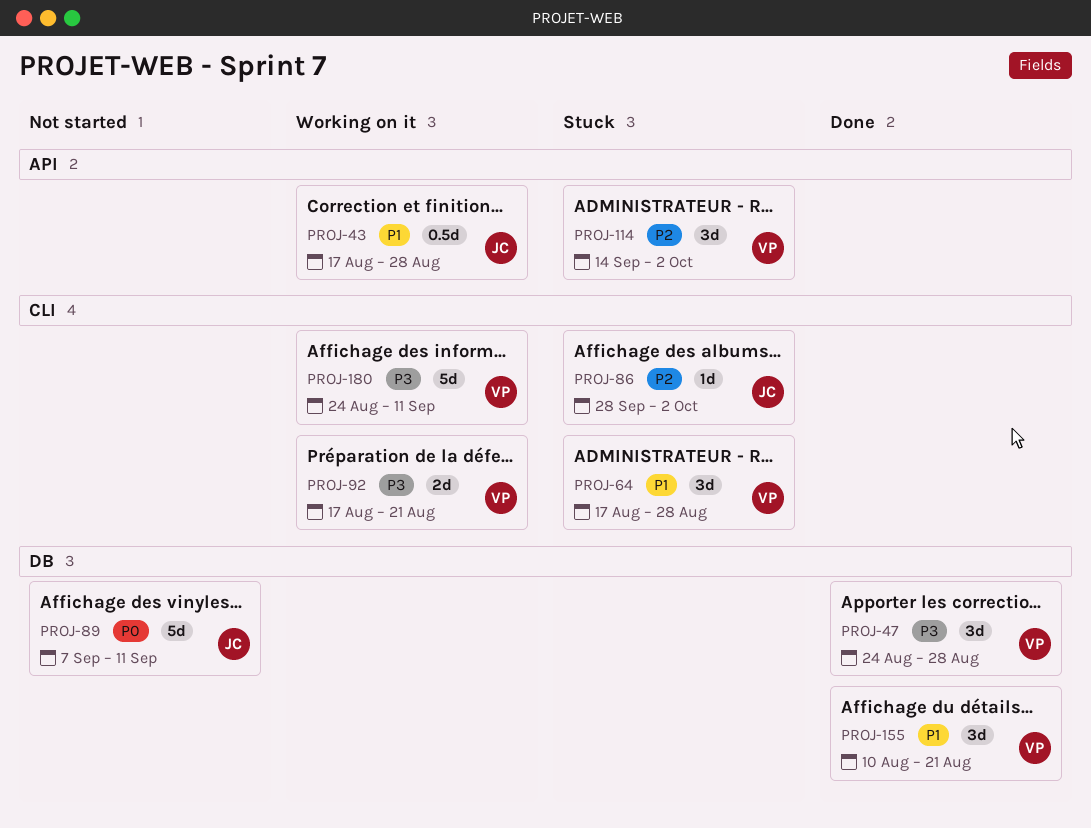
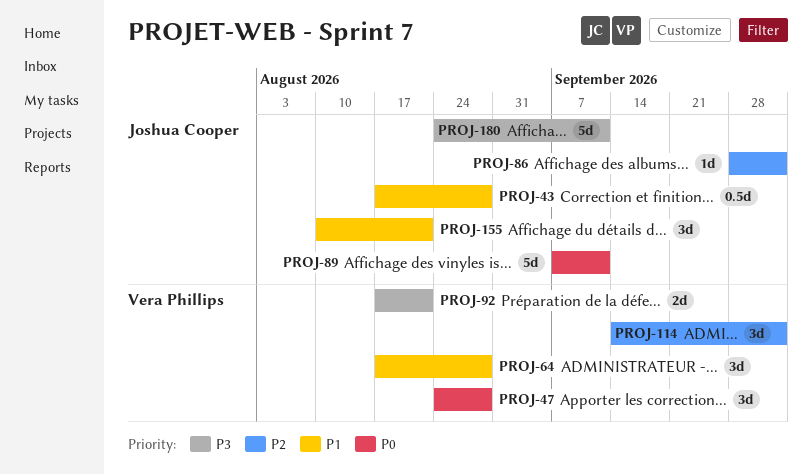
PROJ-47, priority: P3 -> P0
PROJ-155, owner: Vera Phillips -> Joshua Cooper
PROJ-180, owner: Vera Phillips -> Joshua Cooper

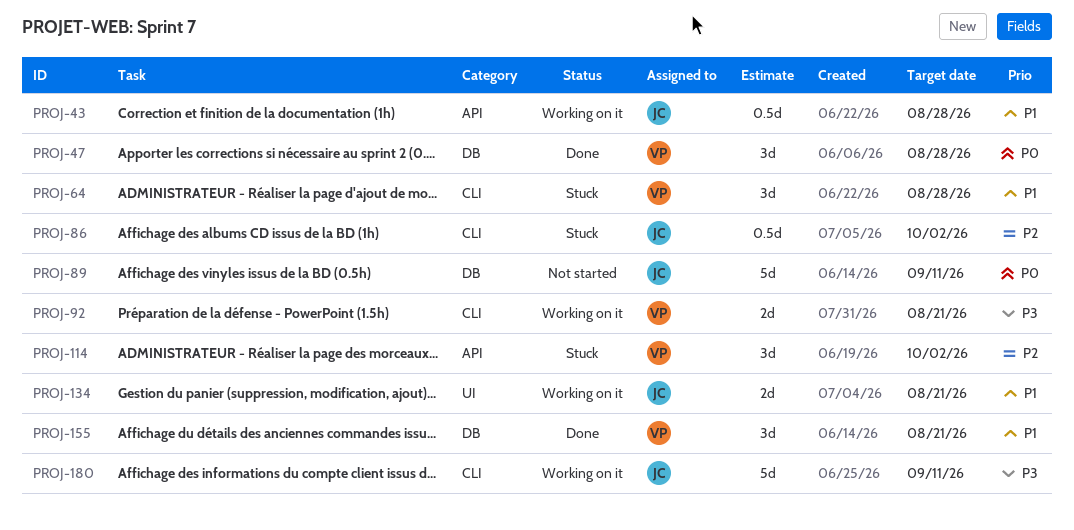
PROJ-86, estimate: 1d -> 0.5d
PROJ-134: none -> present
PROJ-155, owner: Joshua Cooper -> Vera Phillips

